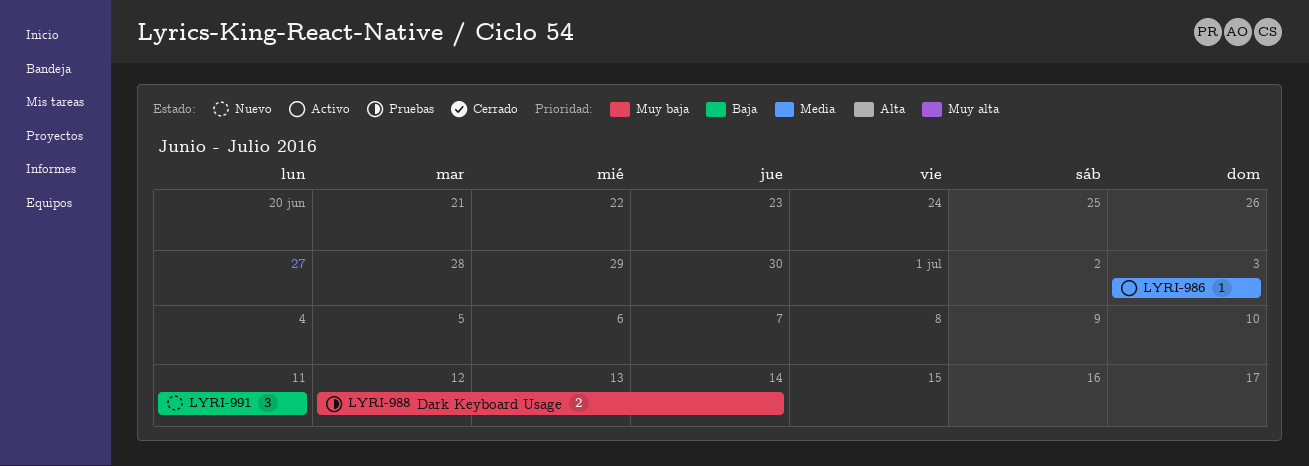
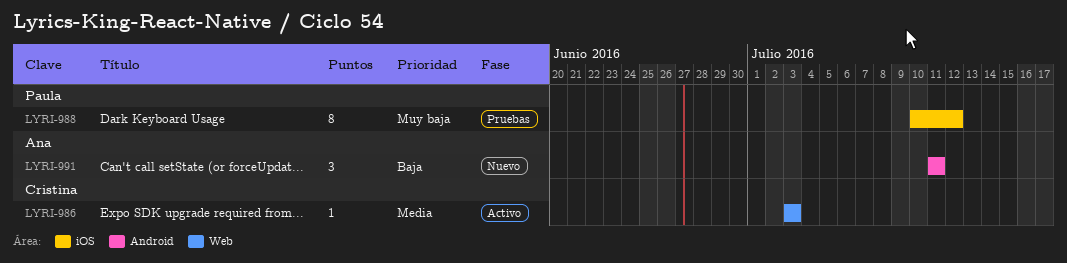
LYRI-988, estimate: 2 -> 8
LYRI-988, start: Jul 12 -> Jul 10
LYRI-988, due: Jul 14 -> Jul 12

